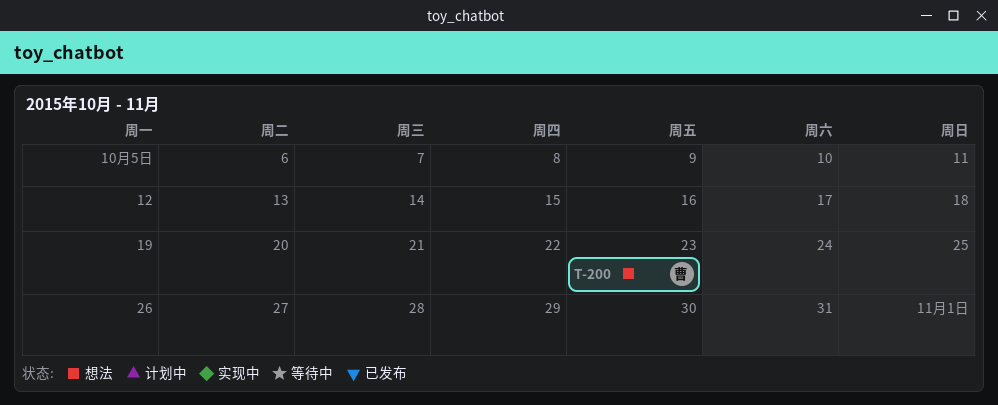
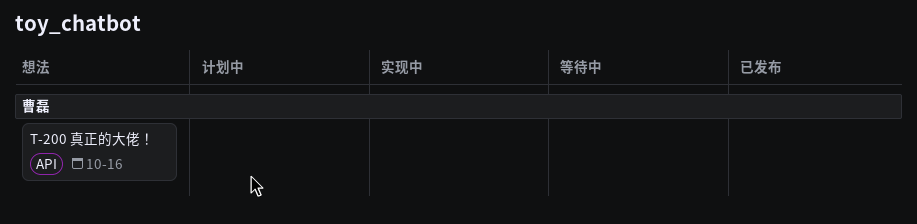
T-200, due: Oct 23 -> Oct 16

